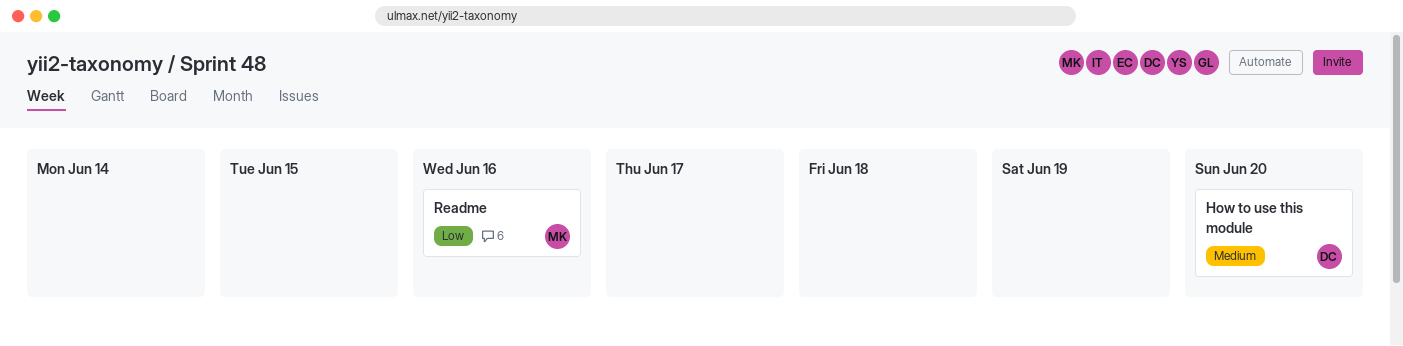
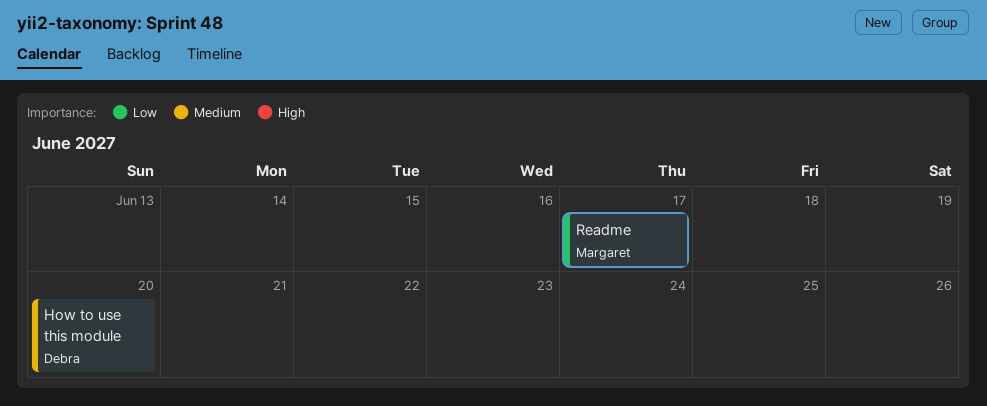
Readme, due: Jun 16 -> Jun 17

